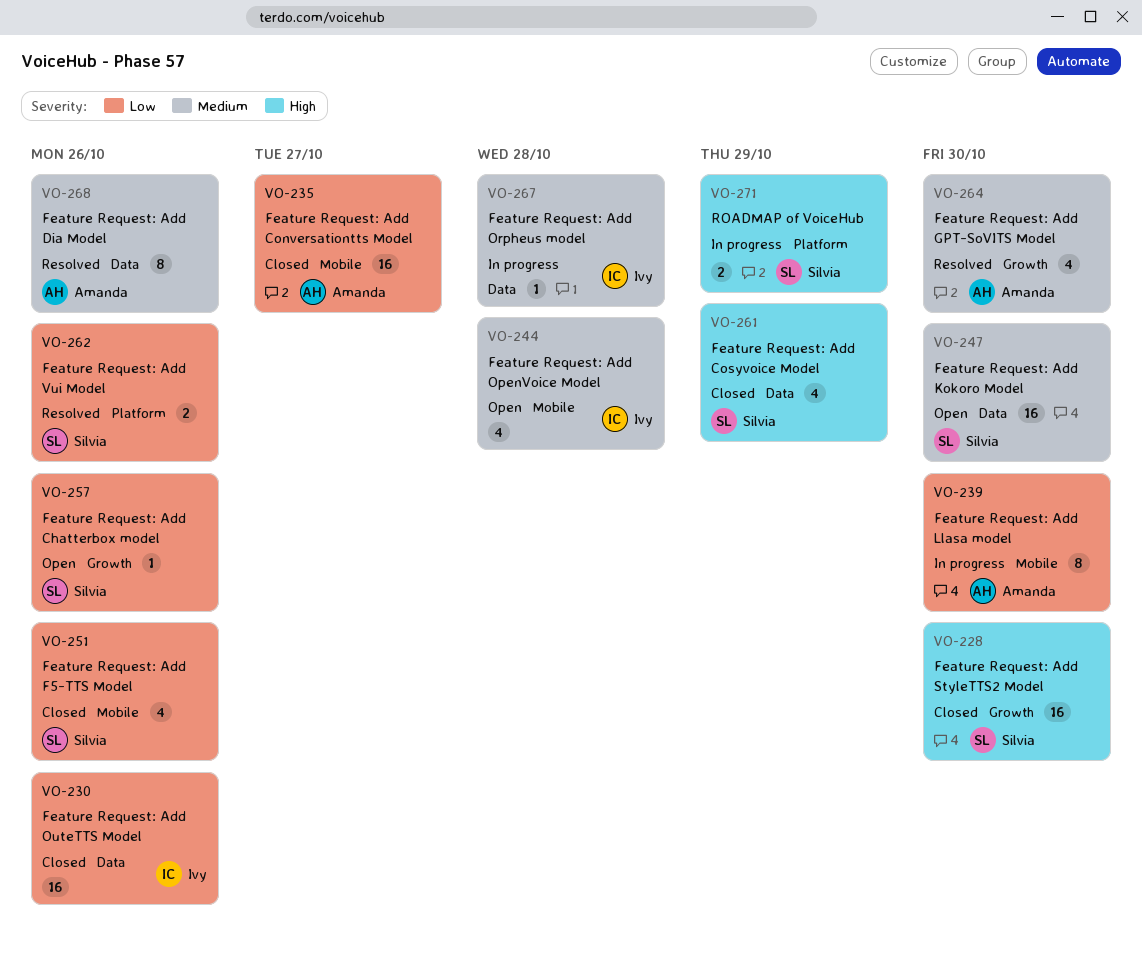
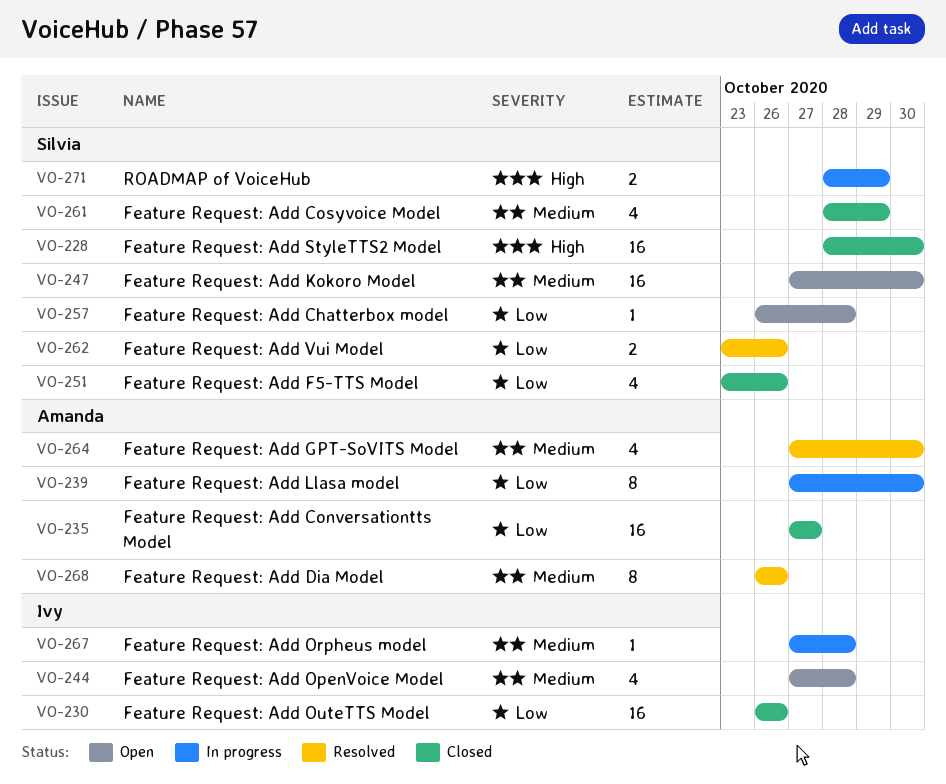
VO-257, due: Oct 26 -> Oct 28
VO-261, priority: High -> Medium

